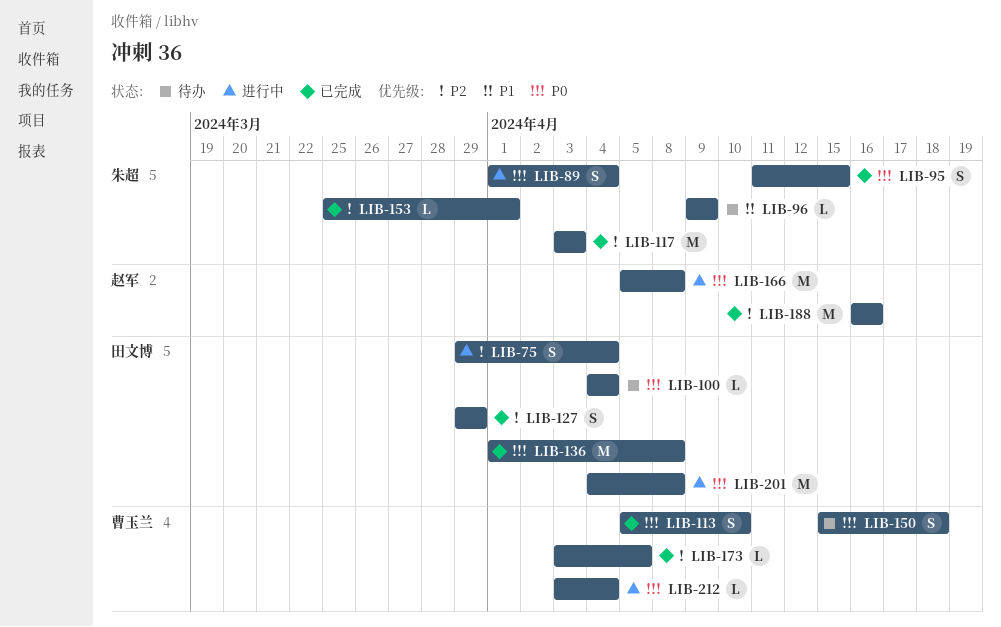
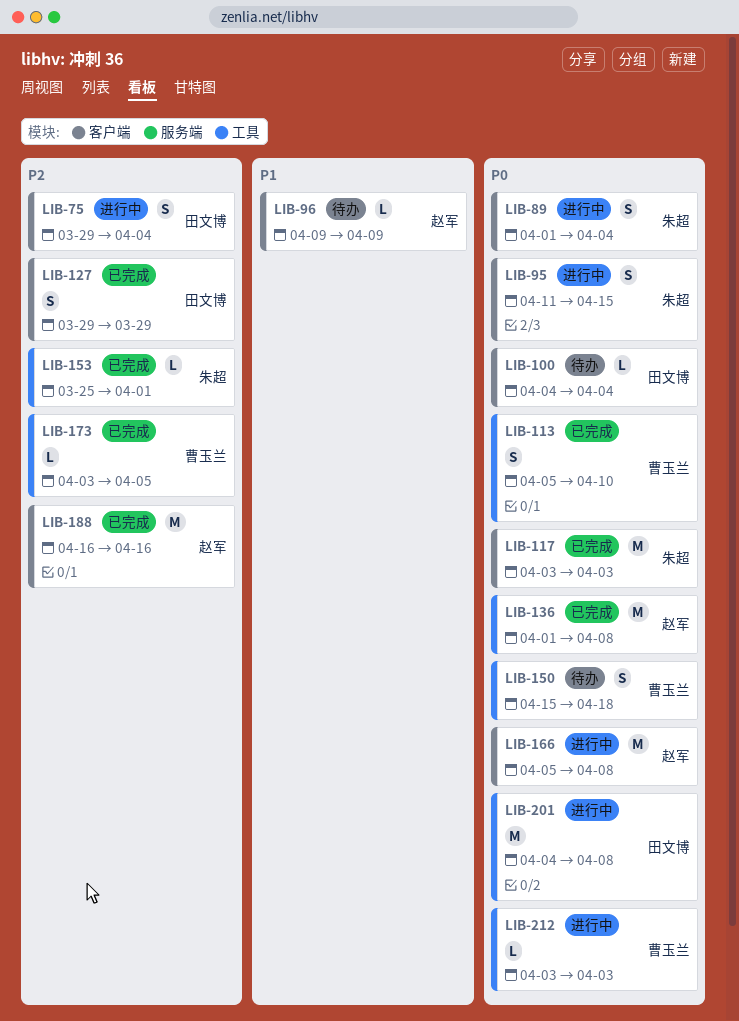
LIB-95, status: 已完成 -> 进行中
LIB-96, owner: 朱超 -> 赵军
LIB-117, priority: P2 -> P0
LIB-136, owner: 田文博 -> 赵军
LIB-212, due: Apr 4 -> Apr 3

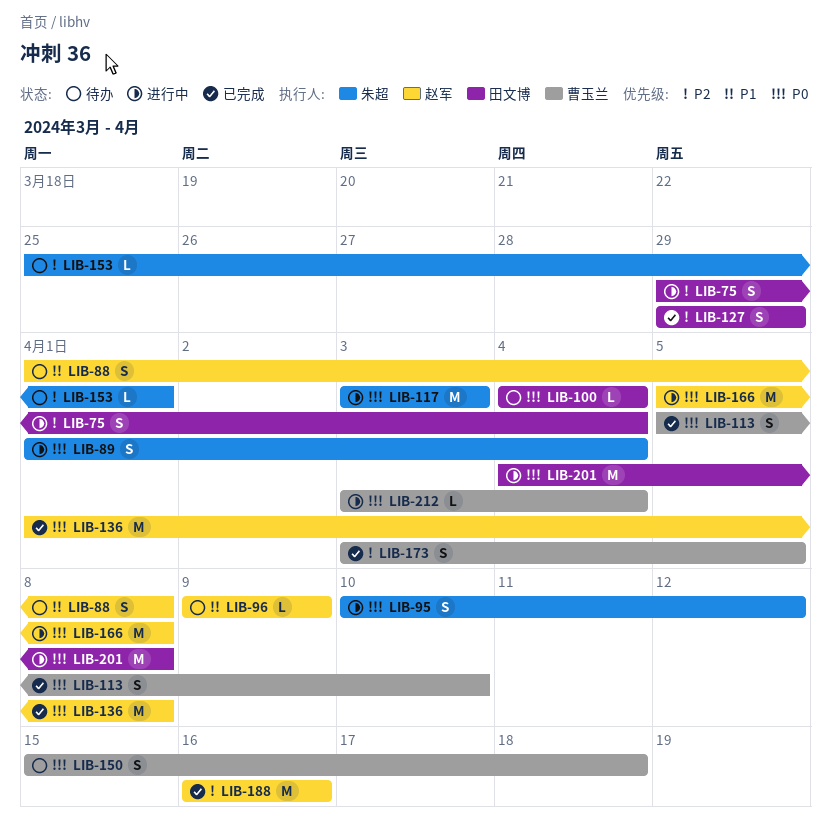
LIB-88: none -> present
LIB-95, start: Apr 11 -> Apr 10
LIB-95, due: Apr 15 -> Apr 12
LIB-117, status: 已完成 -> 进行中
LIB-153, status: 已完成 -> 待办
LIB-173, estimate: L -> S
LIB-212, due: Apr 3 -> Apr 4

